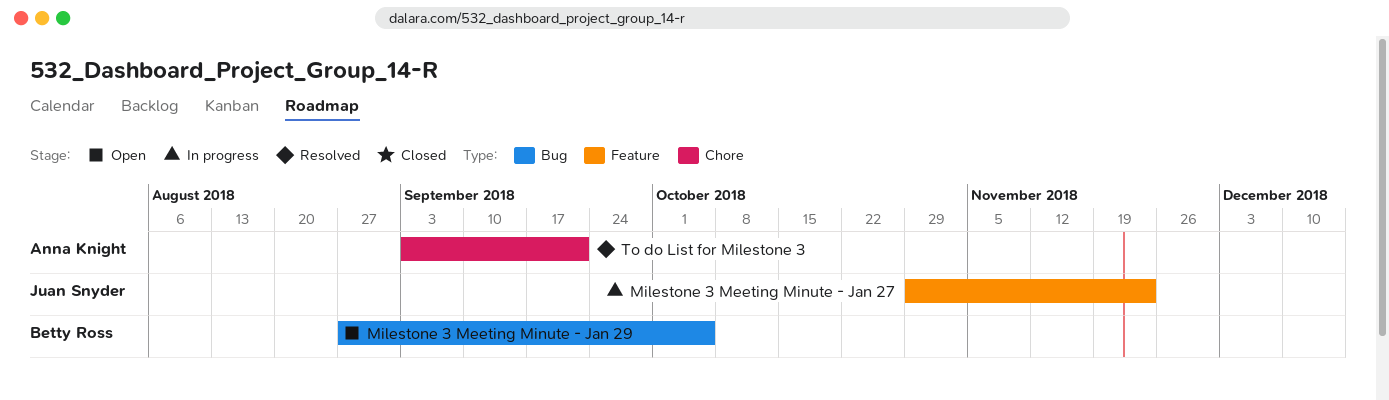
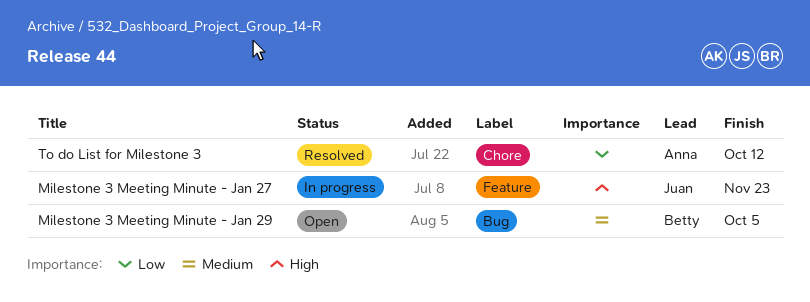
To do List for Milestone 3, due: Sep 21 -> Oct 12

